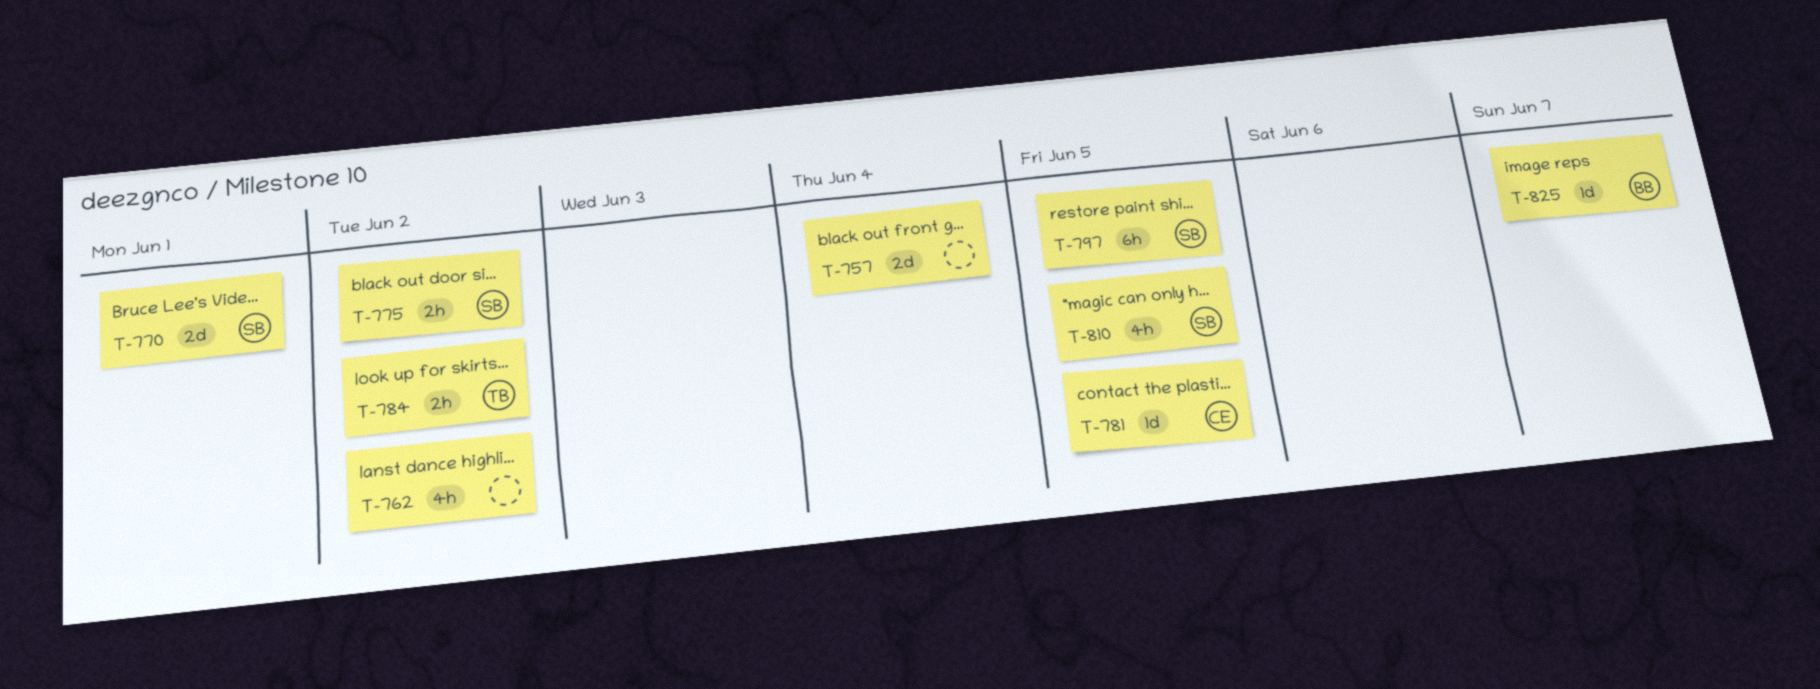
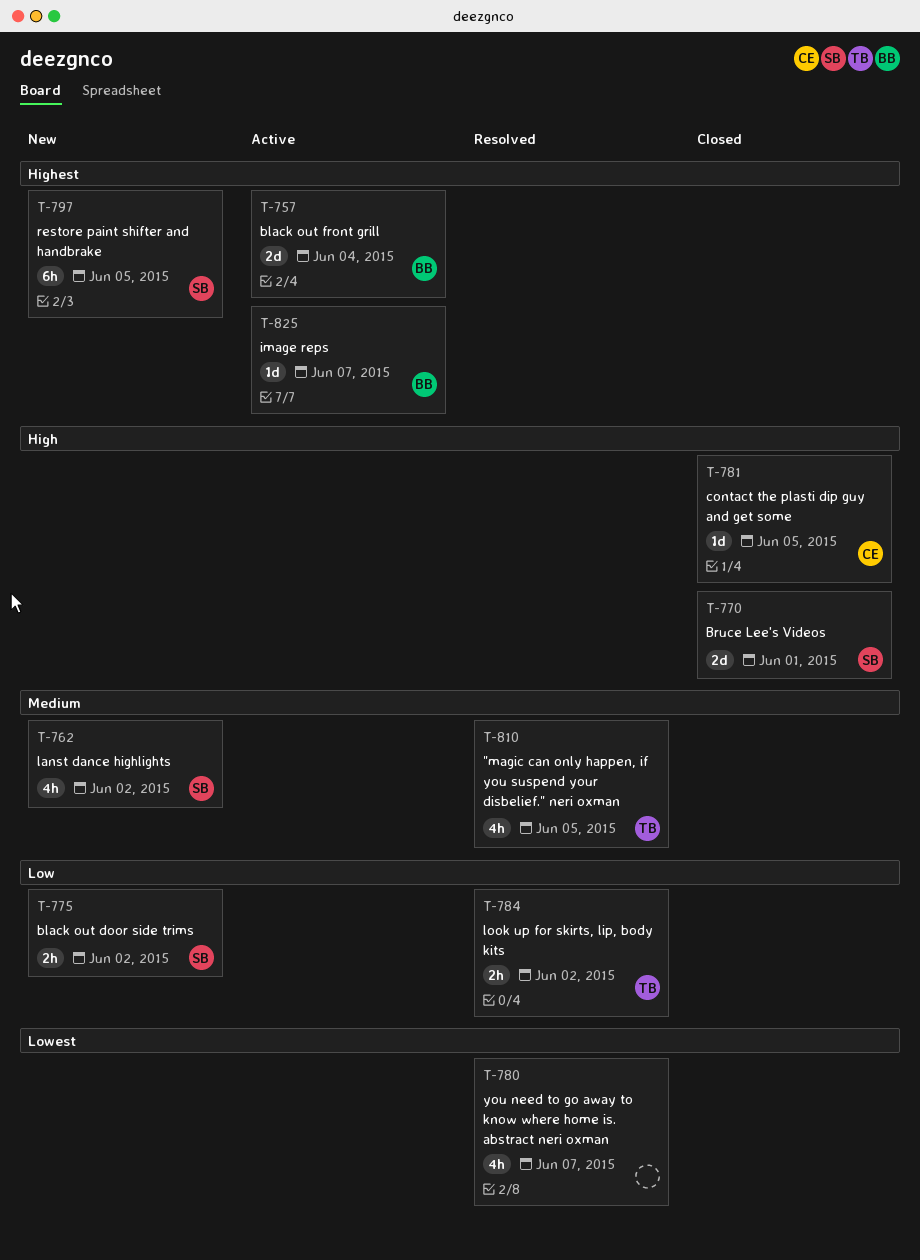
T-757, owner: none -> BB
T-762, owner: none -> SB
T-780: none -> present
T-810, owner: SB -> TB

